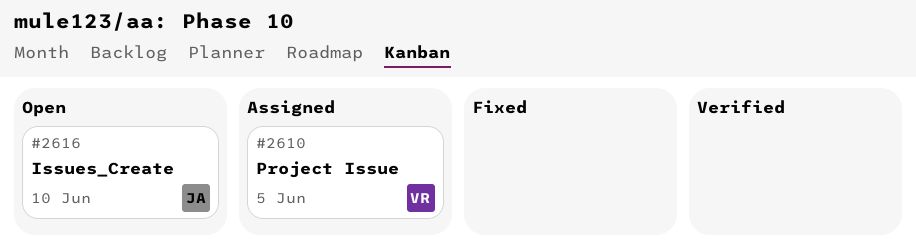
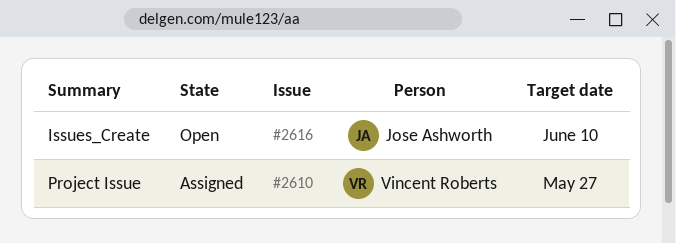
#2610, due: Jun 5 -> May 27

